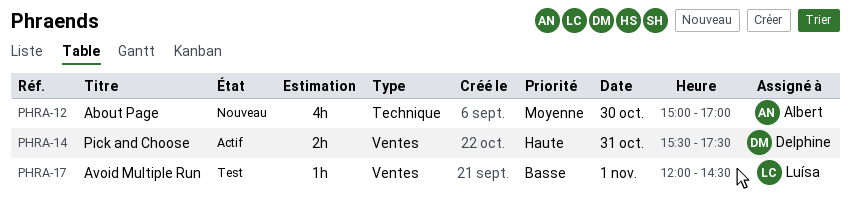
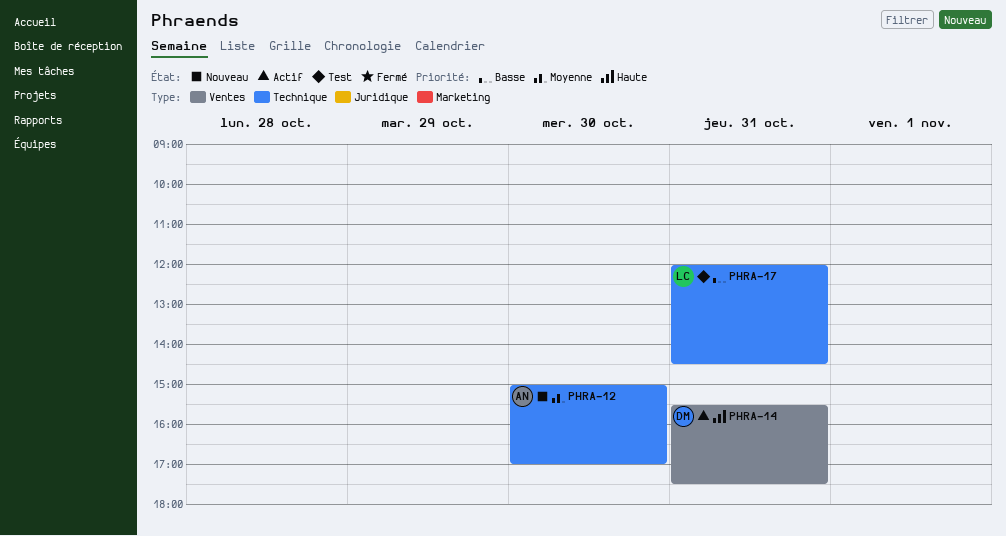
PHRA-17, label: Ventes -> Technique
PHRA-17, day: Nov 1 -> Oct 31

